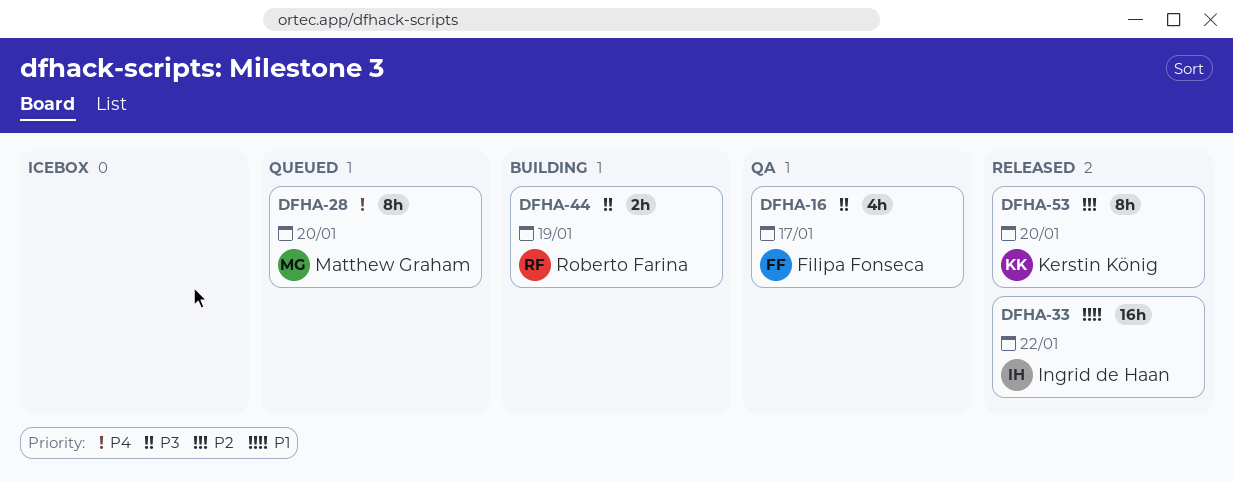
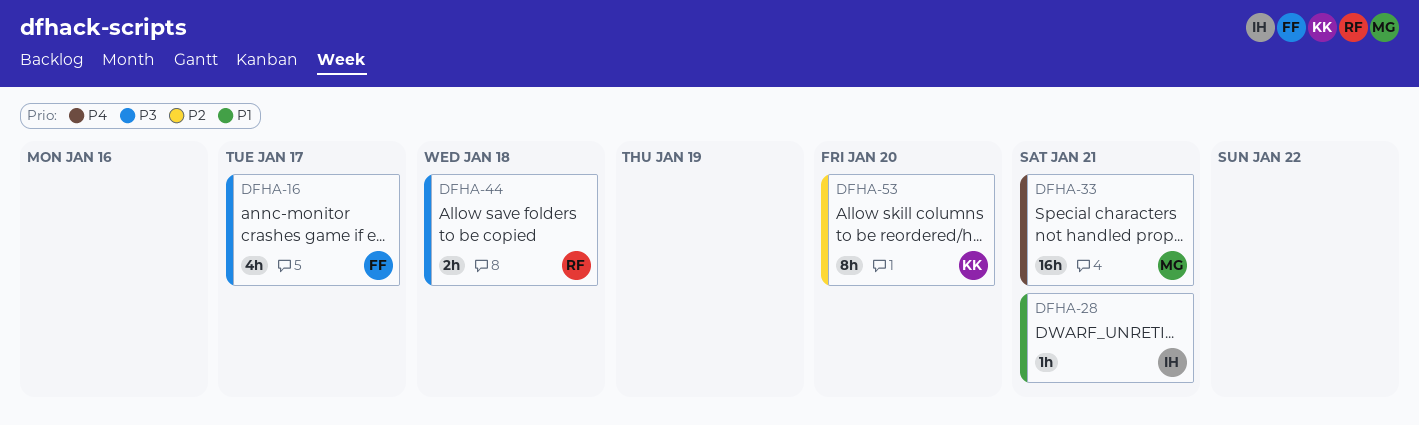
DFHA-28, owner: Matthew Graham -> Ingrid de Haan
DFHA-28, priority: P4 -> P1
DFHA-28, estimate: 8h -> 1h
DFHA-28, due: Jan 20 -> Jan 21
DFHA-33, owner: Ingrid de Haan -> Matthew Graham
DFHA-33, priority: P1 -> P4
DFHA-33, due: Jan 22 -> Jan 21
DFHA-44, due: Jan 19 -> Jan 18

